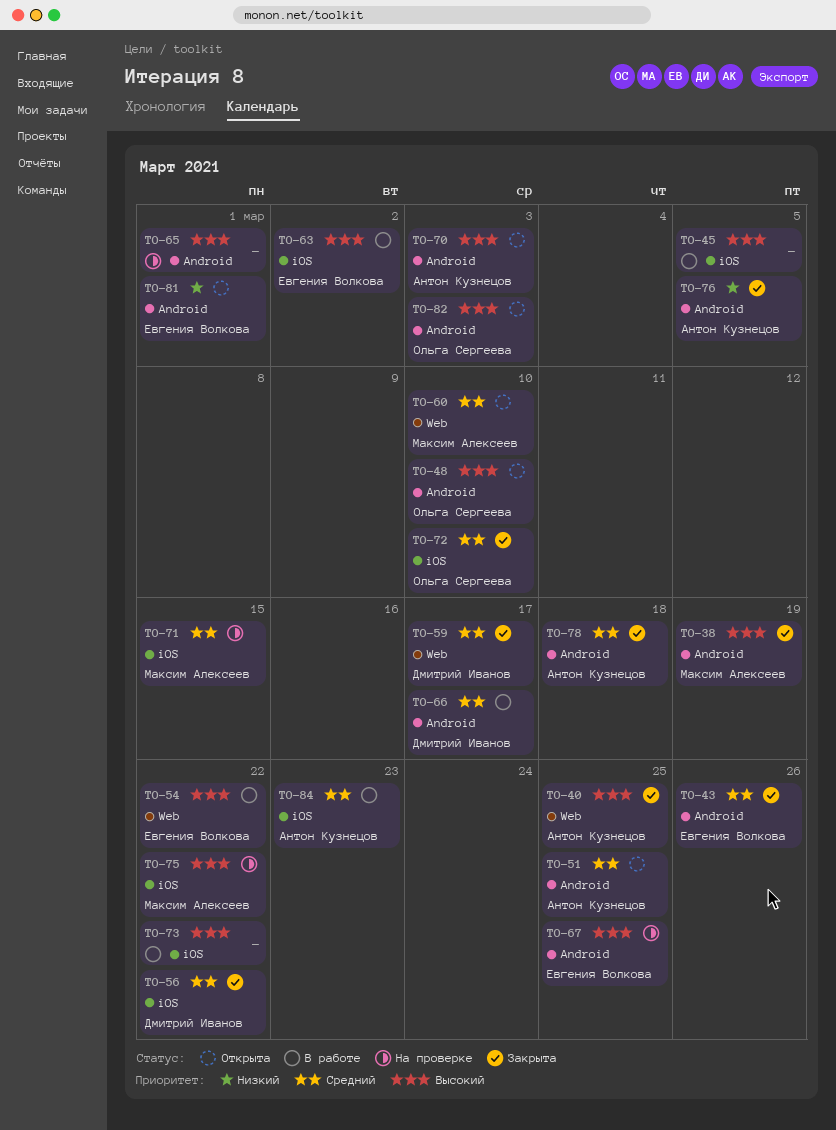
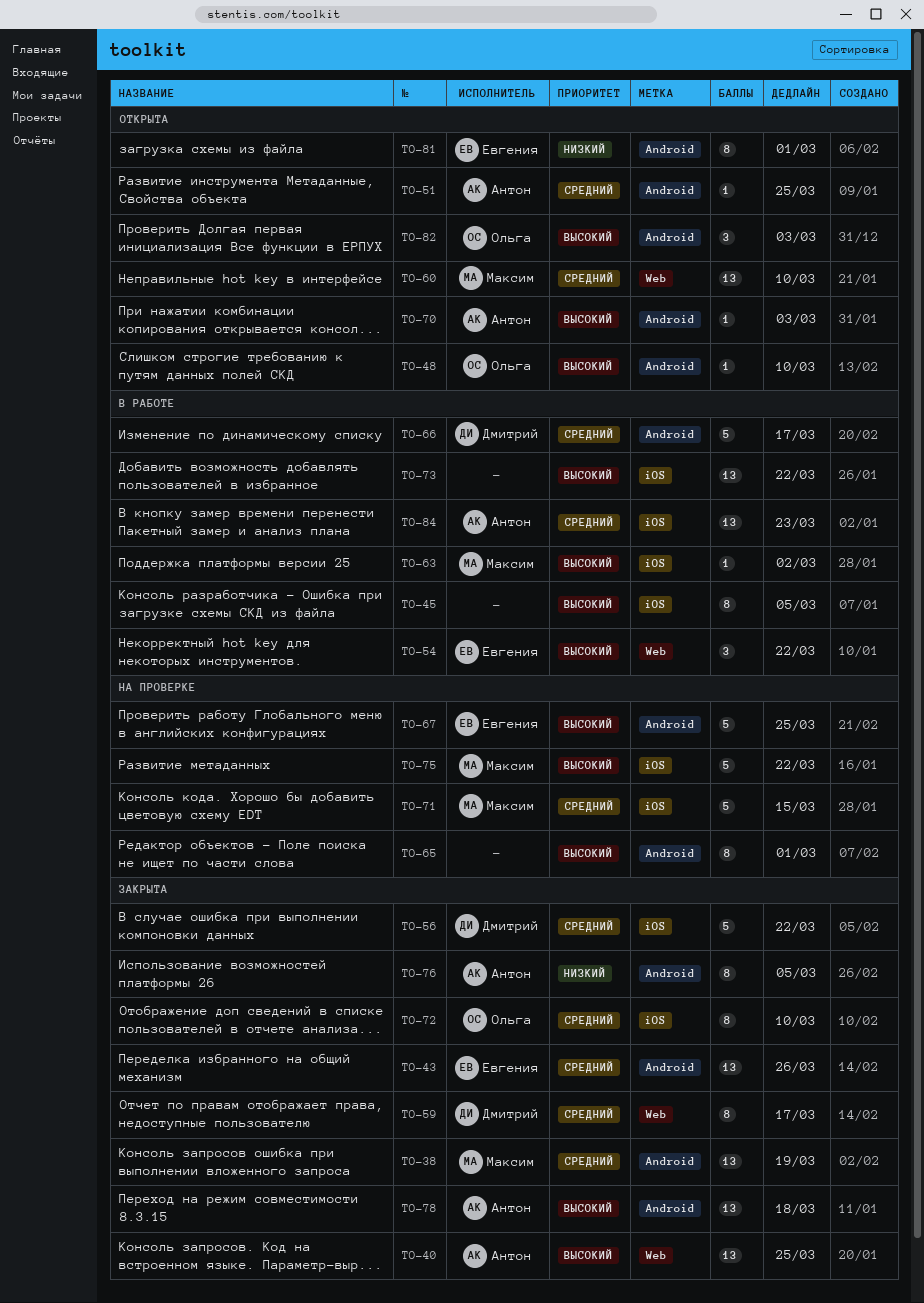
TO-38, priority: Высокий -> Средний
TO-63, owner: Евгения Волкова -> Максим Алексеев
TO-78, priority: Средний -> Высокий

